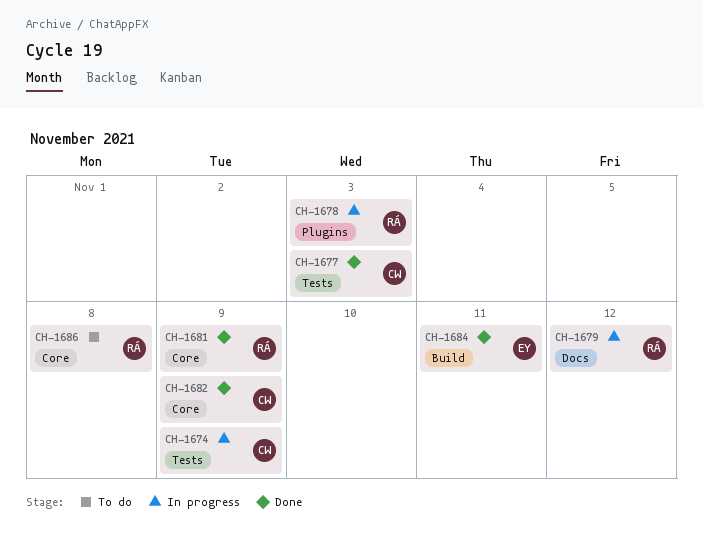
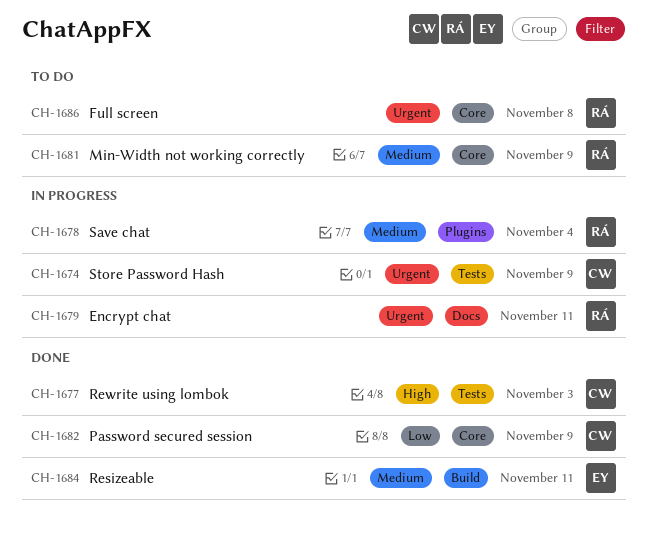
CH-1678, due: Nov 3 -> Nov 4
CH-1679, due: Nov 12 -> Nov 11
CH-1681, status: Done -> To do

